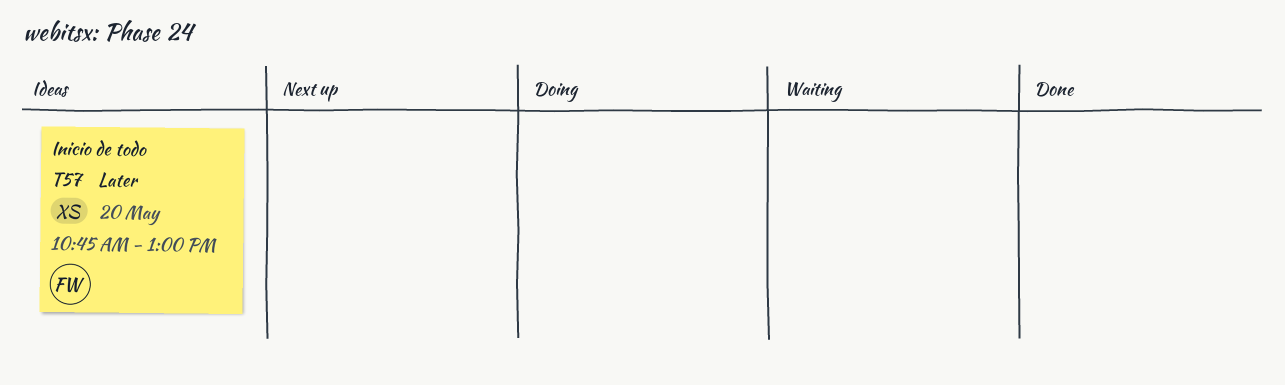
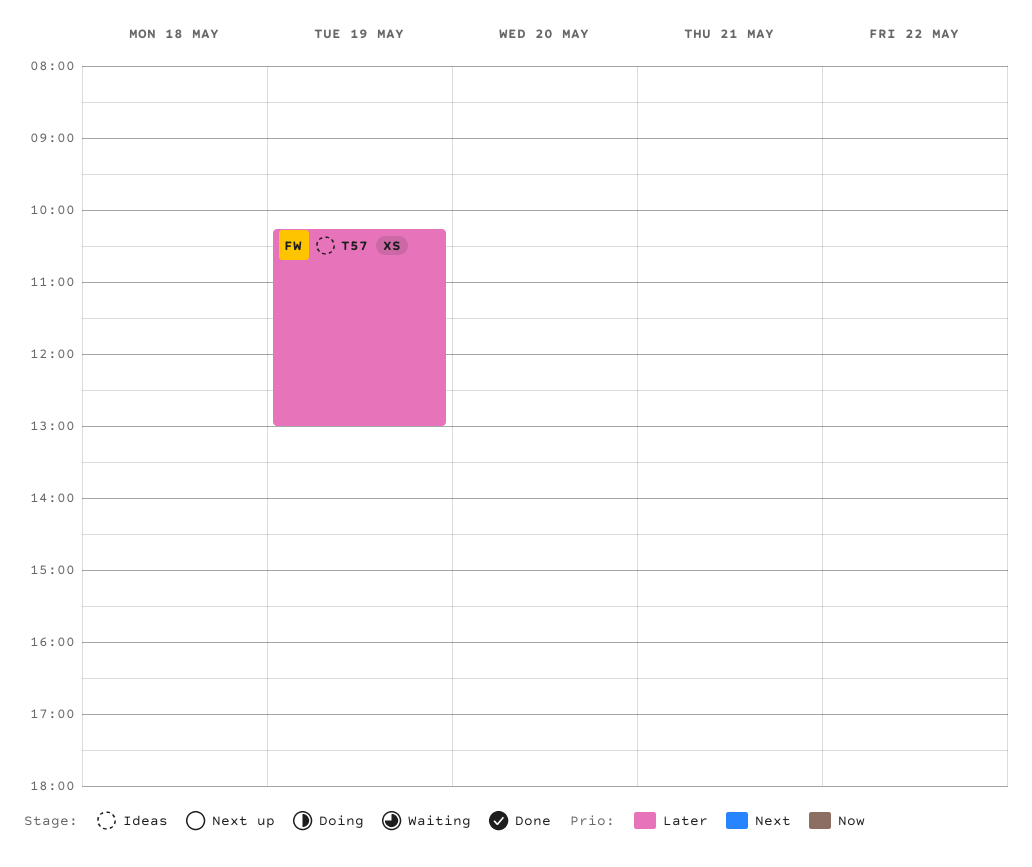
T57, day: May 20 -> May 19
T57, begins: 10:45 -> 10:15

